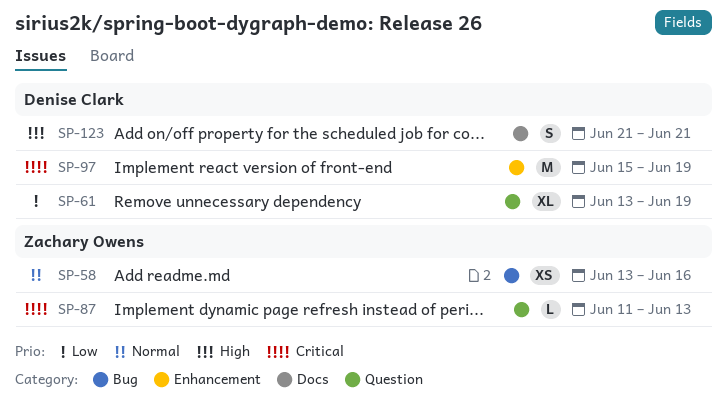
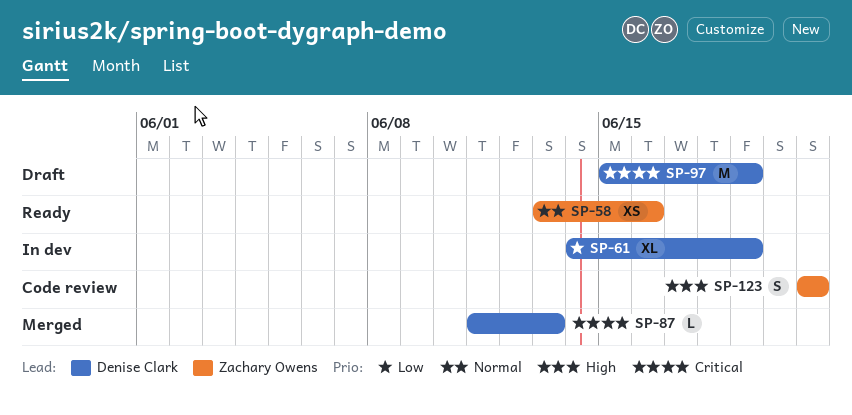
SP-61, start: Jun 13 -> Jun 14
SP-87, owner: Zachary Owens -> Denise Clark
SP-123, owner: Denise Clark -> Zachary Owens

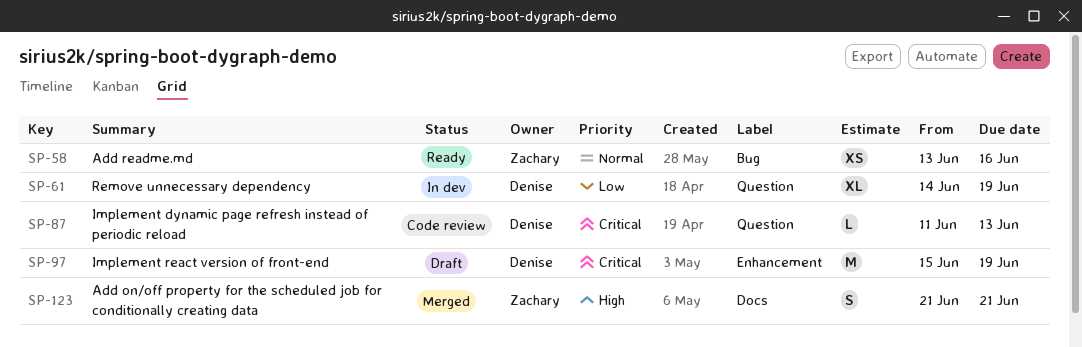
SP-87, status: Merged -> Code review
SP-123, status: Code review -> Merged

